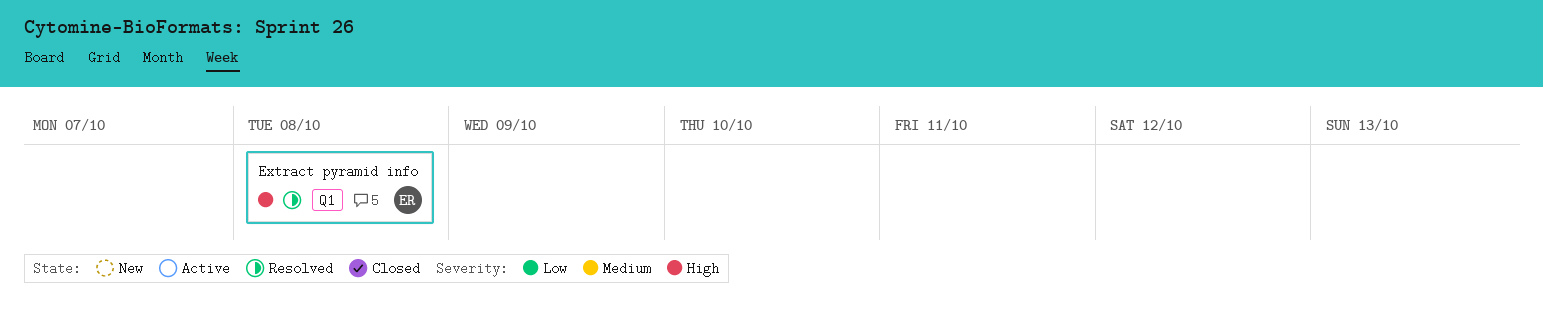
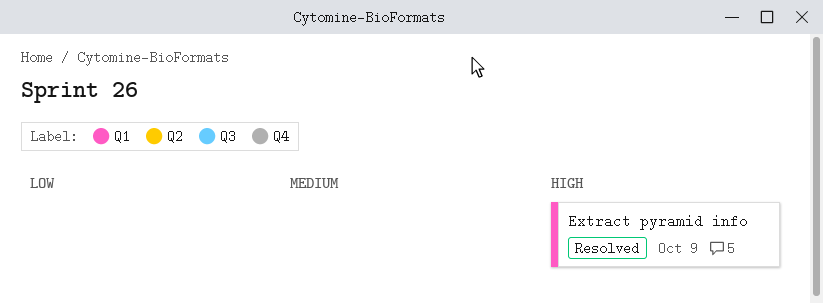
Extract pyramid info, due: Oct 8 -> Oct 9

